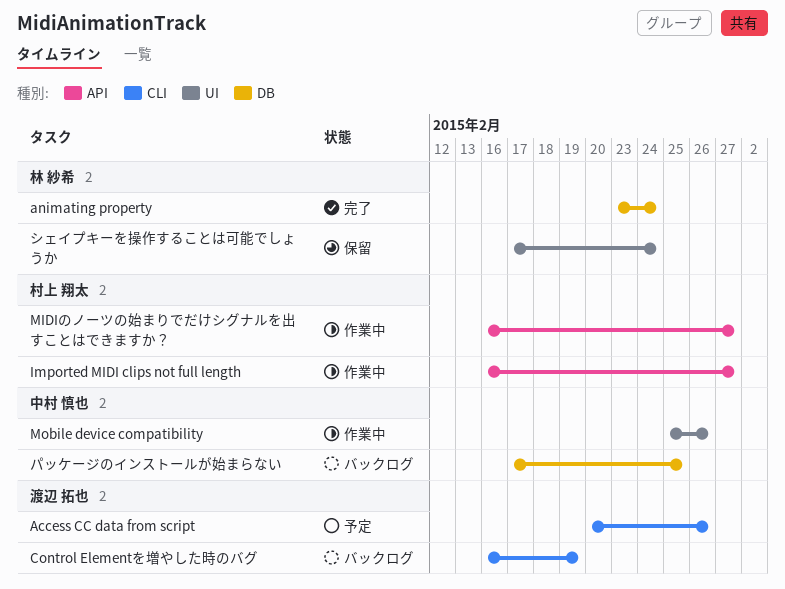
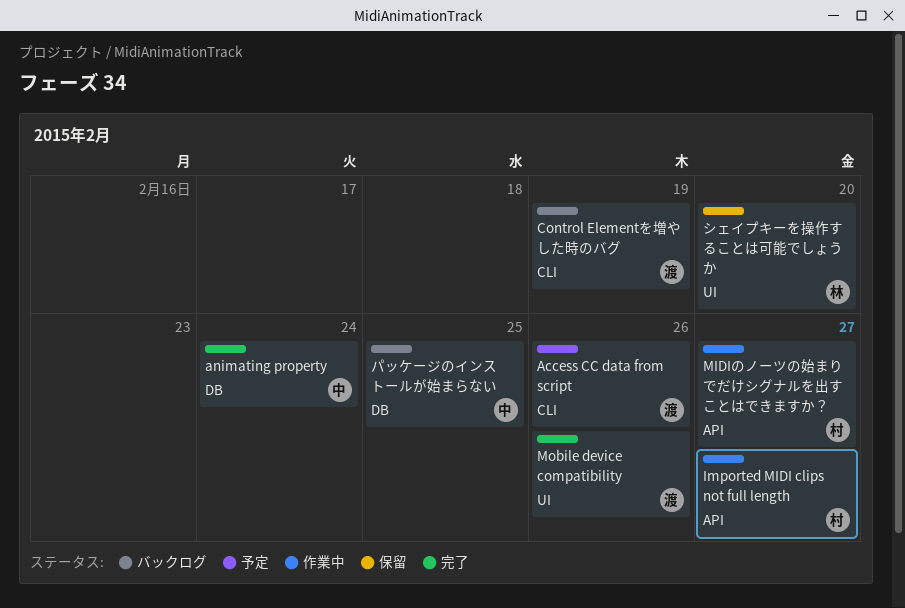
animating property, owner: 林 紗希 -> 中村 慎也
Mobile device compatibility, status: 作業中 -> 完了
Mobile device compatibility, owner: 中村 慎也 -> 渡辺 拓也
シェイプキーを操作することは可能でしょうか, due: Feb 24 -> Feb 20

